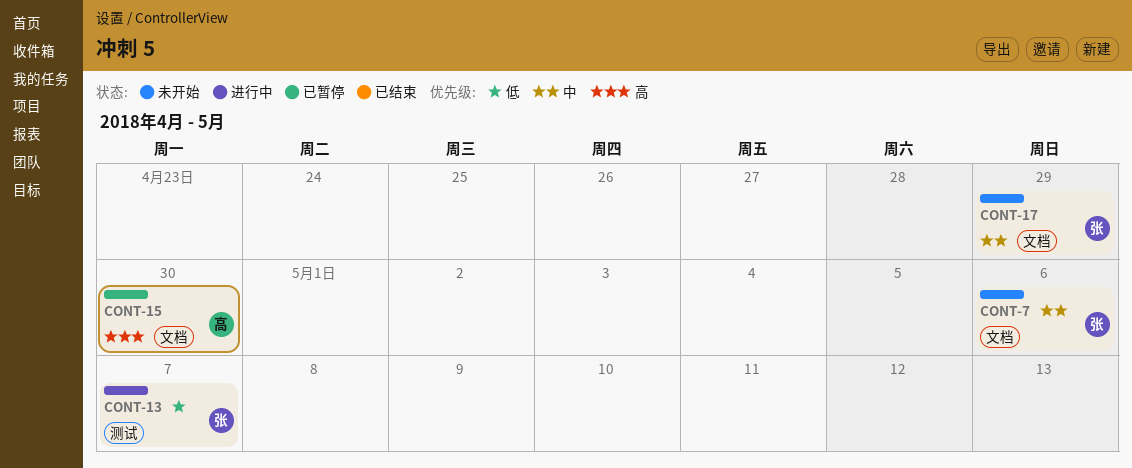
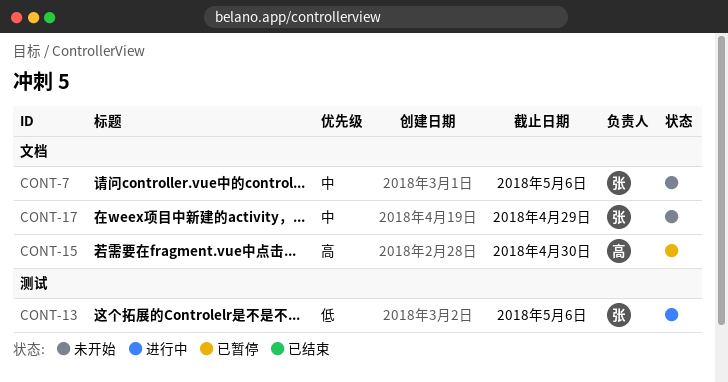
CONT-13, due: May 7 -> May 6

